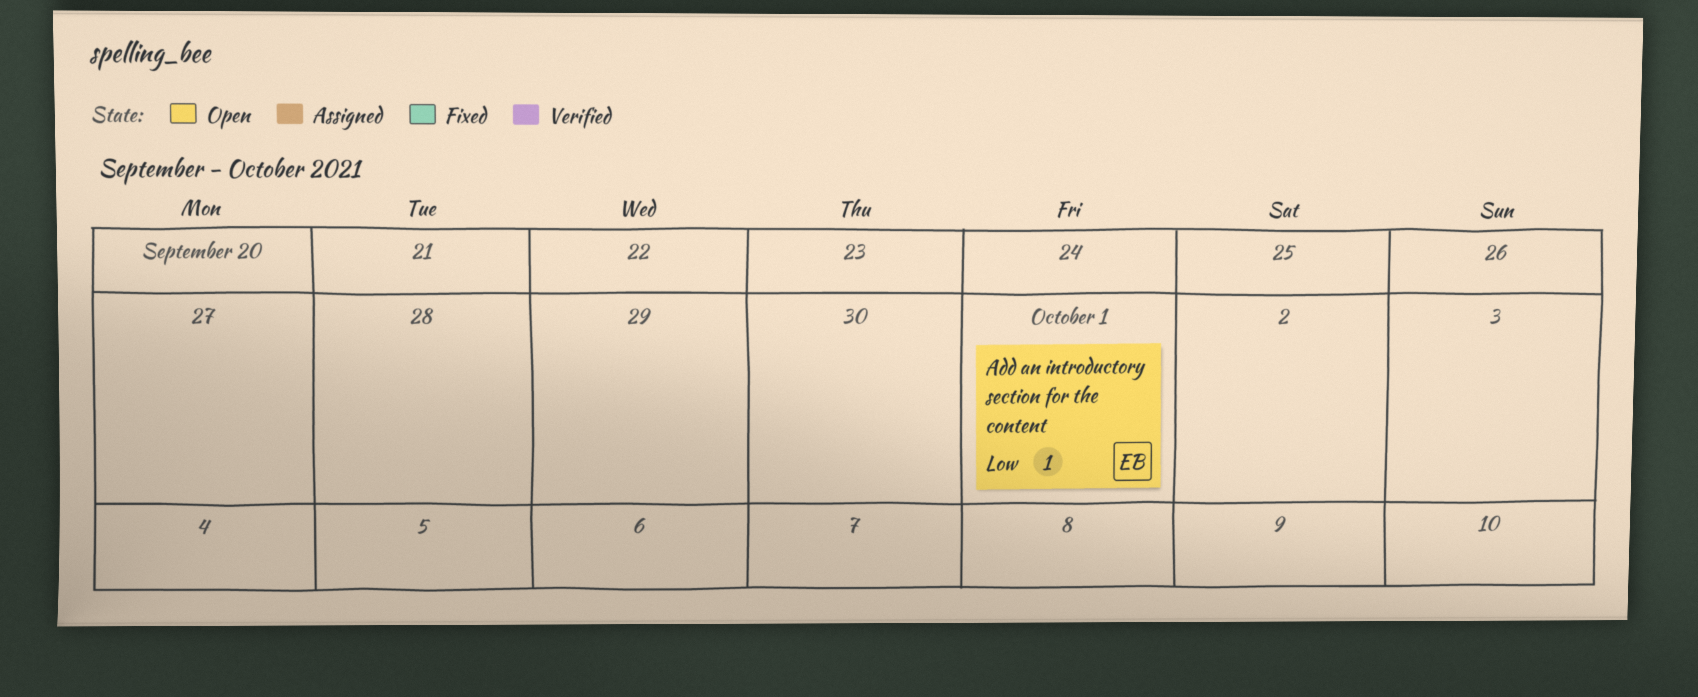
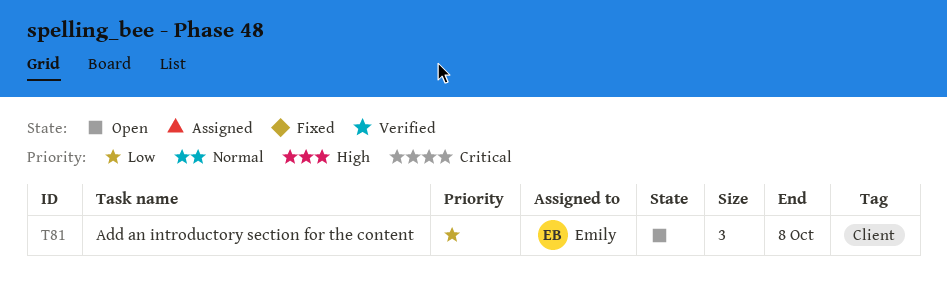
Add an introductory section for the content, estimate: 1 -> 3
Add an introductory section for the content, due: Oct 1 -> Oct 8

